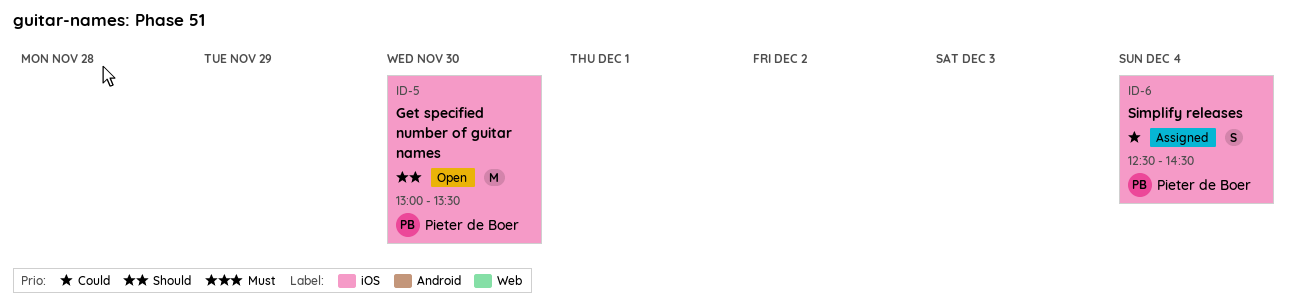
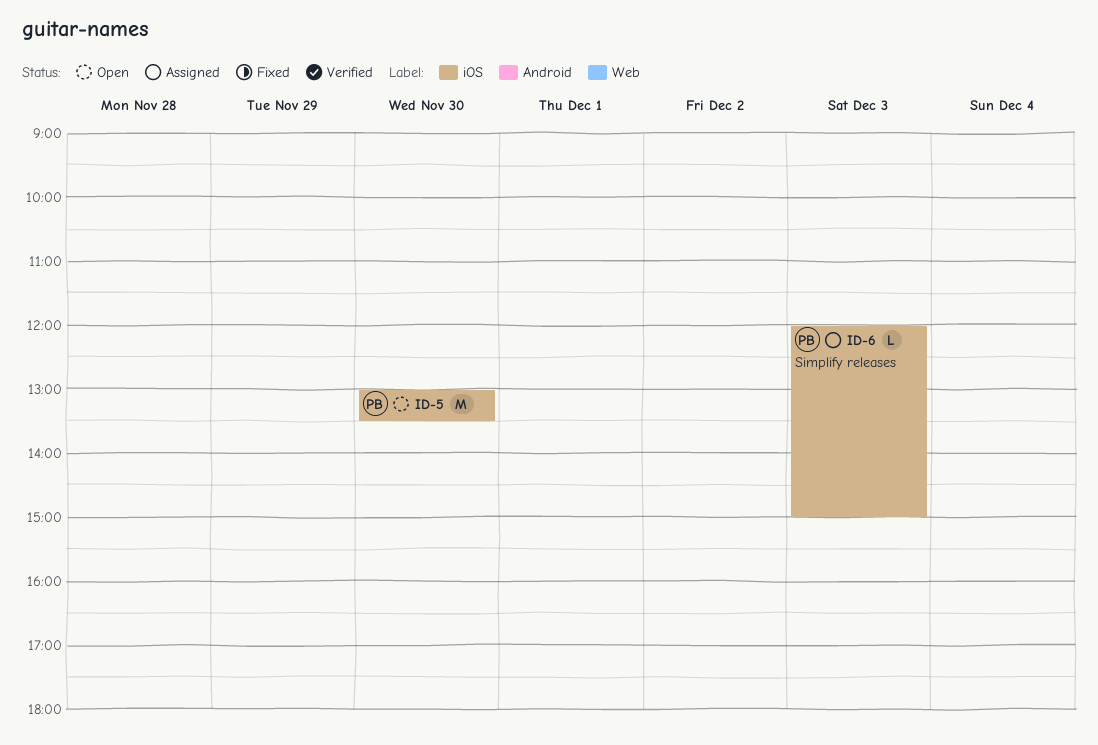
ID-6, estimate: S -> L
ID-6, day: Dec 4 -> Dec 3
ID-6, begins: 12:30 -> 12:00
ID-6, ends: 14:30 -> 15:00

